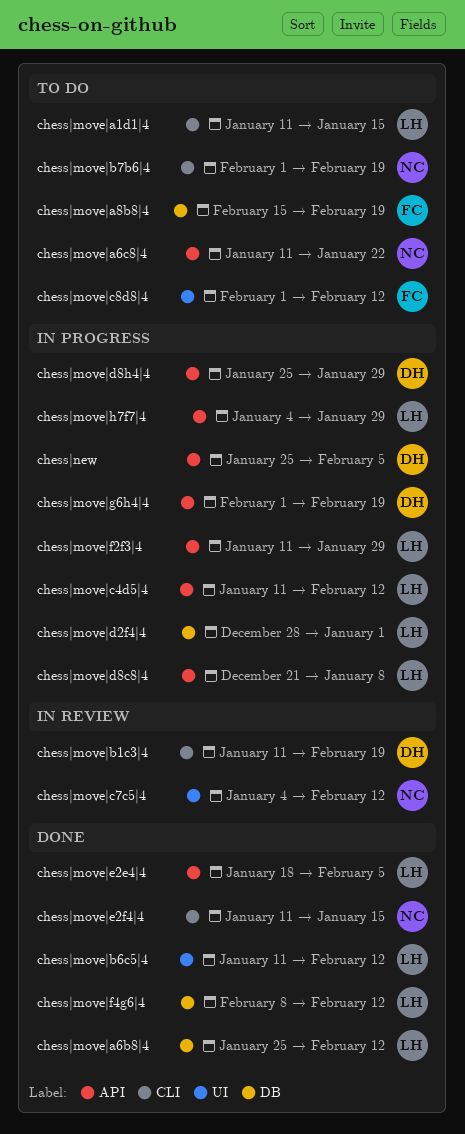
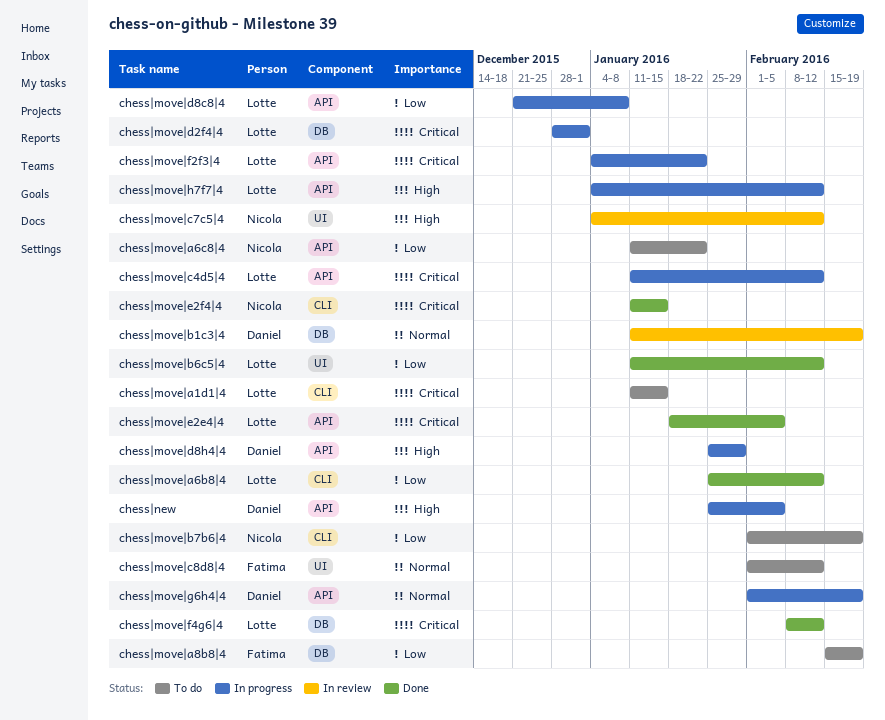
chess|move|a6b8|4, label: DB -> CLI
chess|move|b1c3|4, label: CLI -> DB
chess|move|f2f3|4, start: Jan 11 -> Jan 4
chess|move|f2f3|4, due: Jan 29 -> Jan 22
chess|move|h7f7|4, due: Jan 29 -> Feb 12

